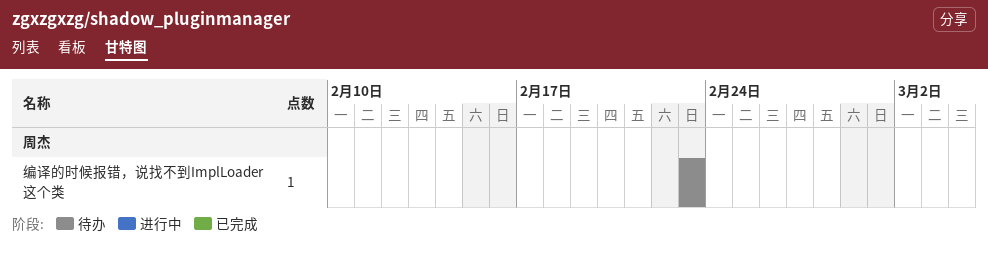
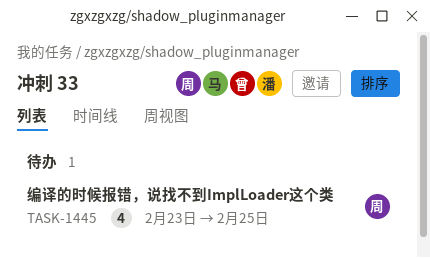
编译的时候报错，说找不到ImplLoader这个类, estimate: 1 -> 4
编译的时候报错，说找不到ImplLoader这个类, due: Feb 23 -> Feb 25

